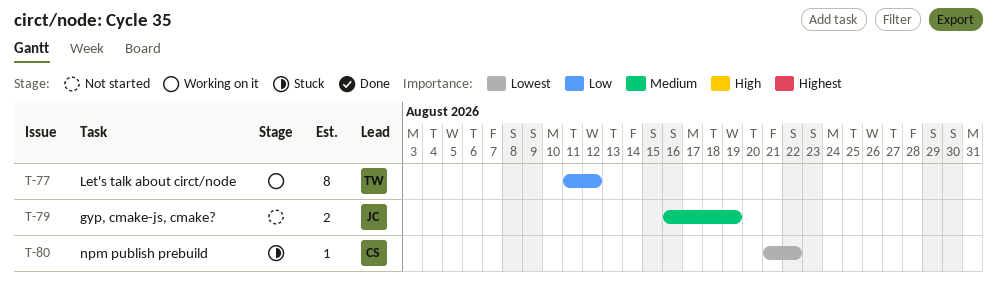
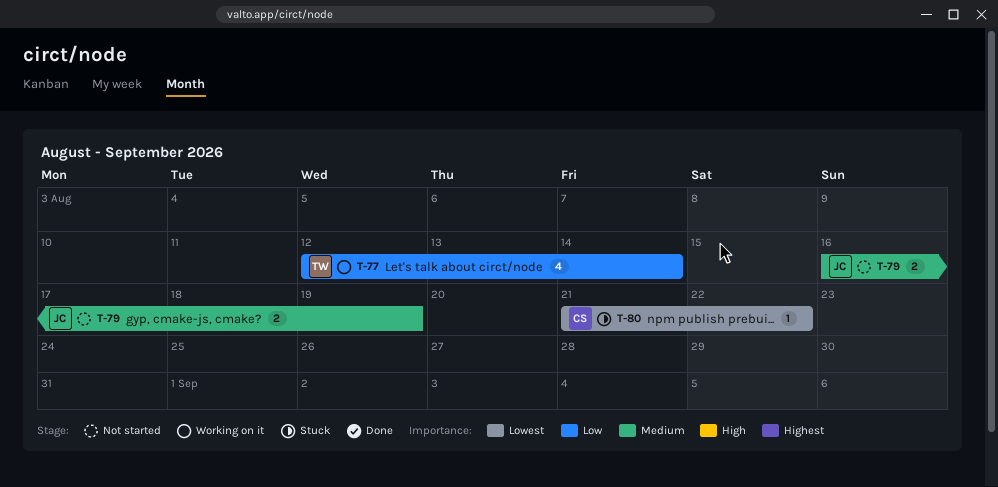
T-77, estimate: 8 -> 4
T-77, start: Aug 11 -> Aug 12
T-77, due: Aug 12 -> Aug 14

